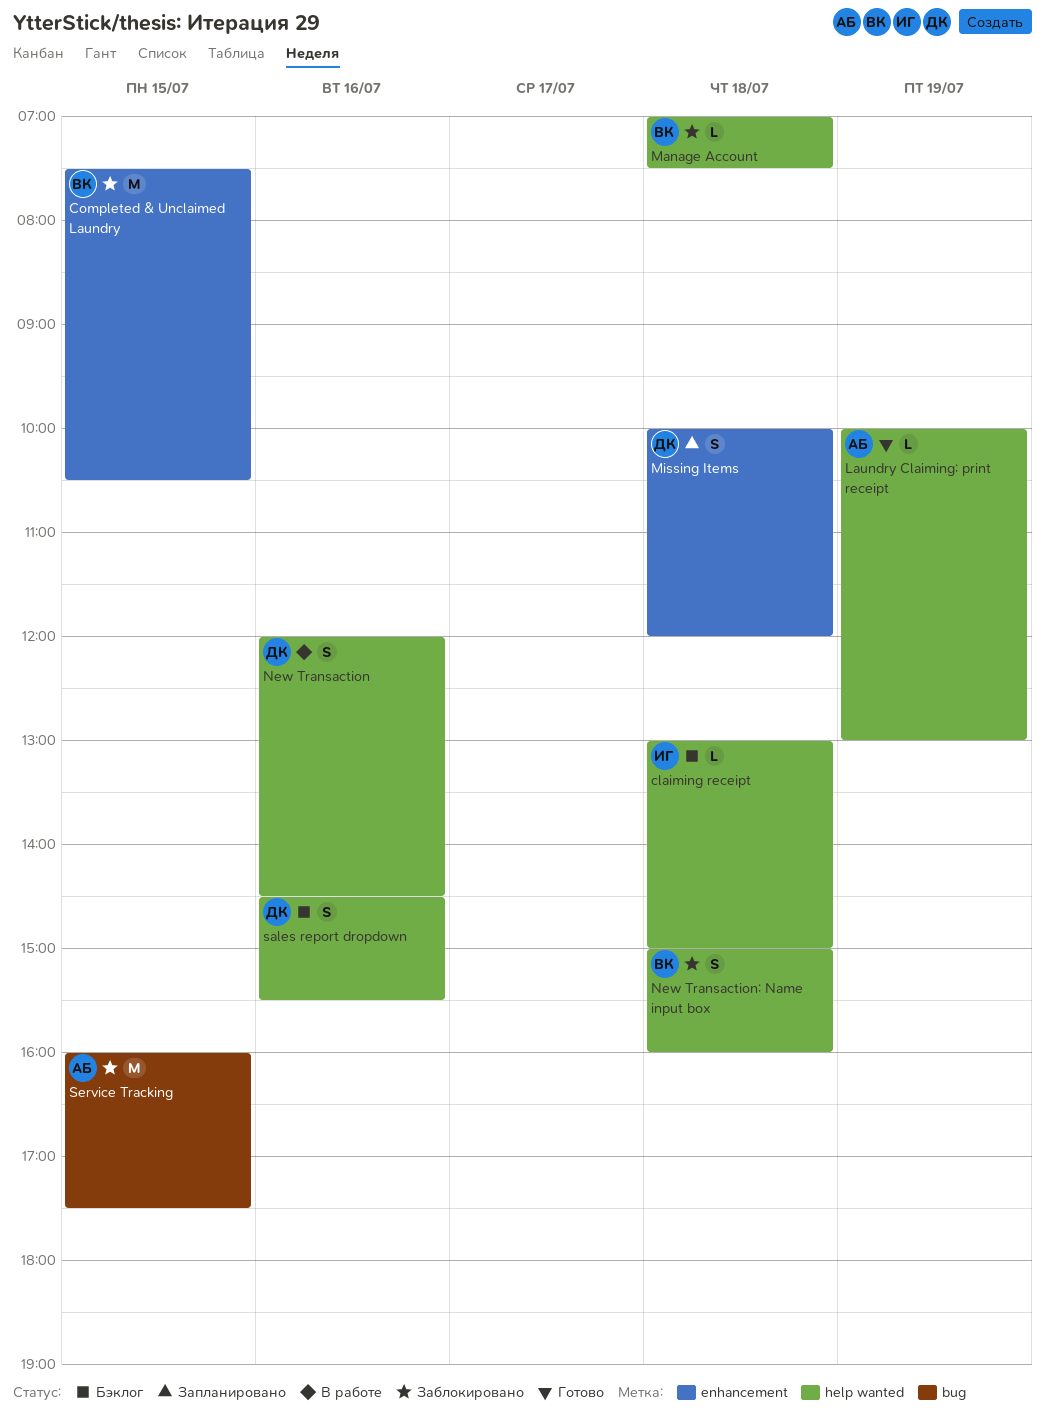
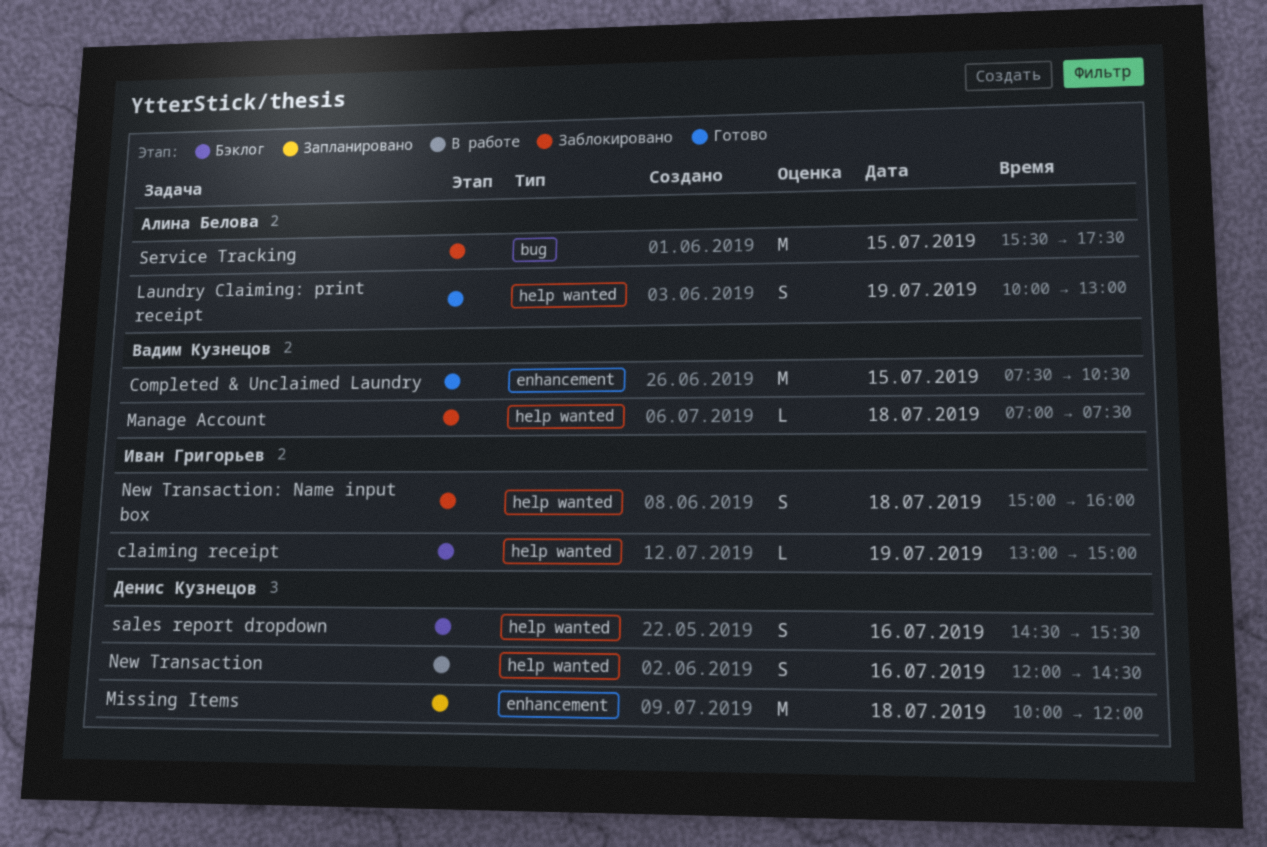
claiming receipt, day: Jul 18 -> Jul 19
Completed & Unclaimed Laundry, status: Заблокировано -> Готово
Laundry Claiming: print receipt, estimate: L -> S
Missing Items, estimate: S -> M
New Transaction: Name input box, owner: Вадим Кузнецов -> Иван Григорьев
Service Tracking, begins: 16:00 -> 15:30

